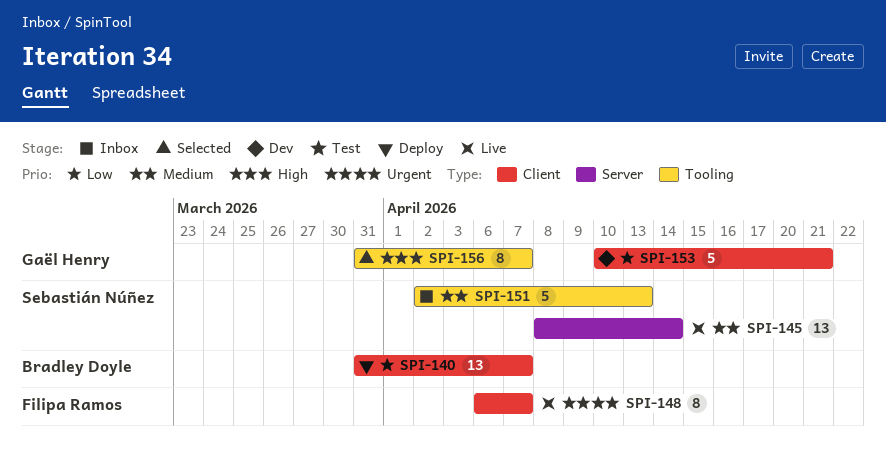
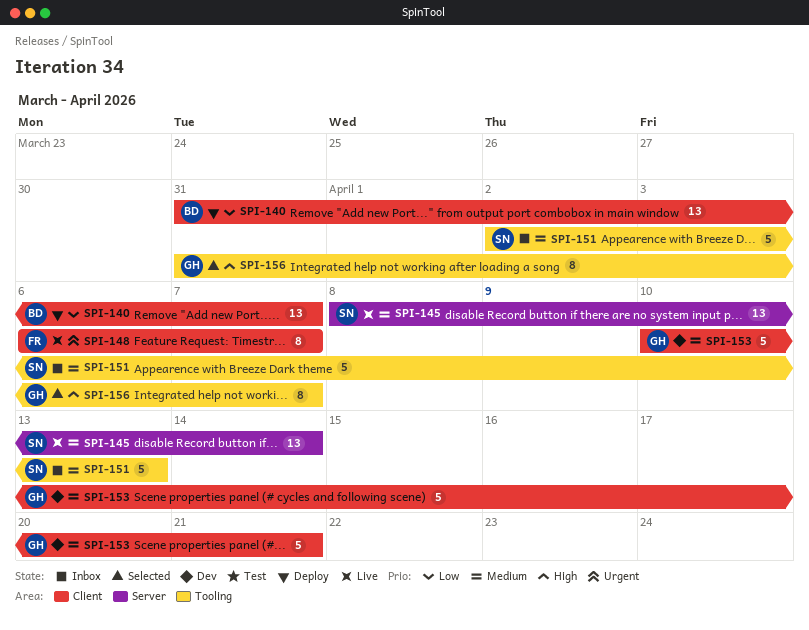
SPI-153, priority: Low -> Medium

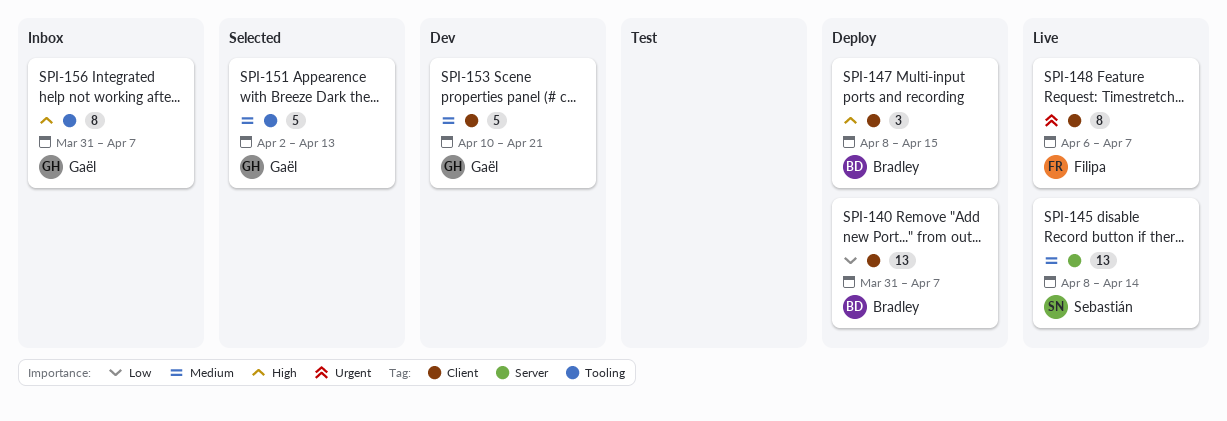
SPI-147: none -> present
SPI-151, status: Inbox -> Selected
SPI-151, owner: Sebastián -> Gaël
SPI-156, status: Selected -> Inbox

